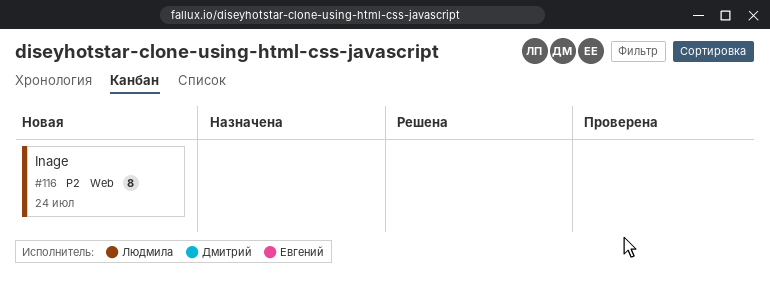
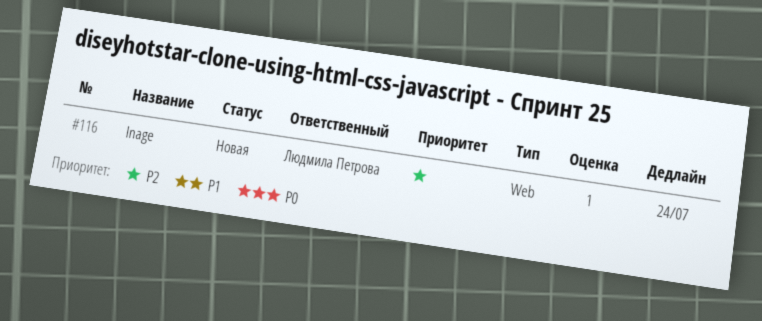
#116, estimate: 8 -> 1

